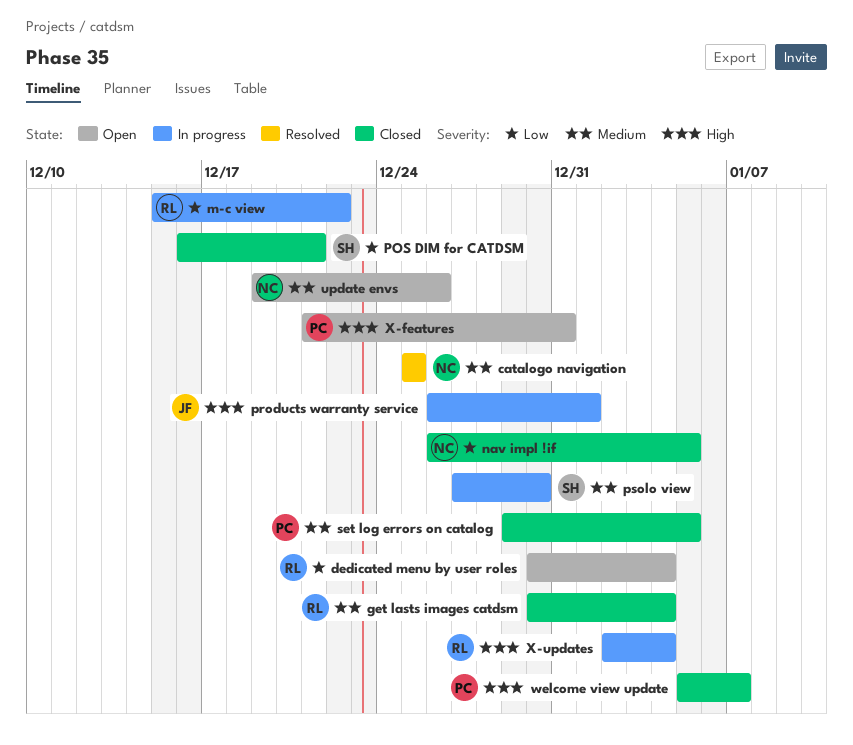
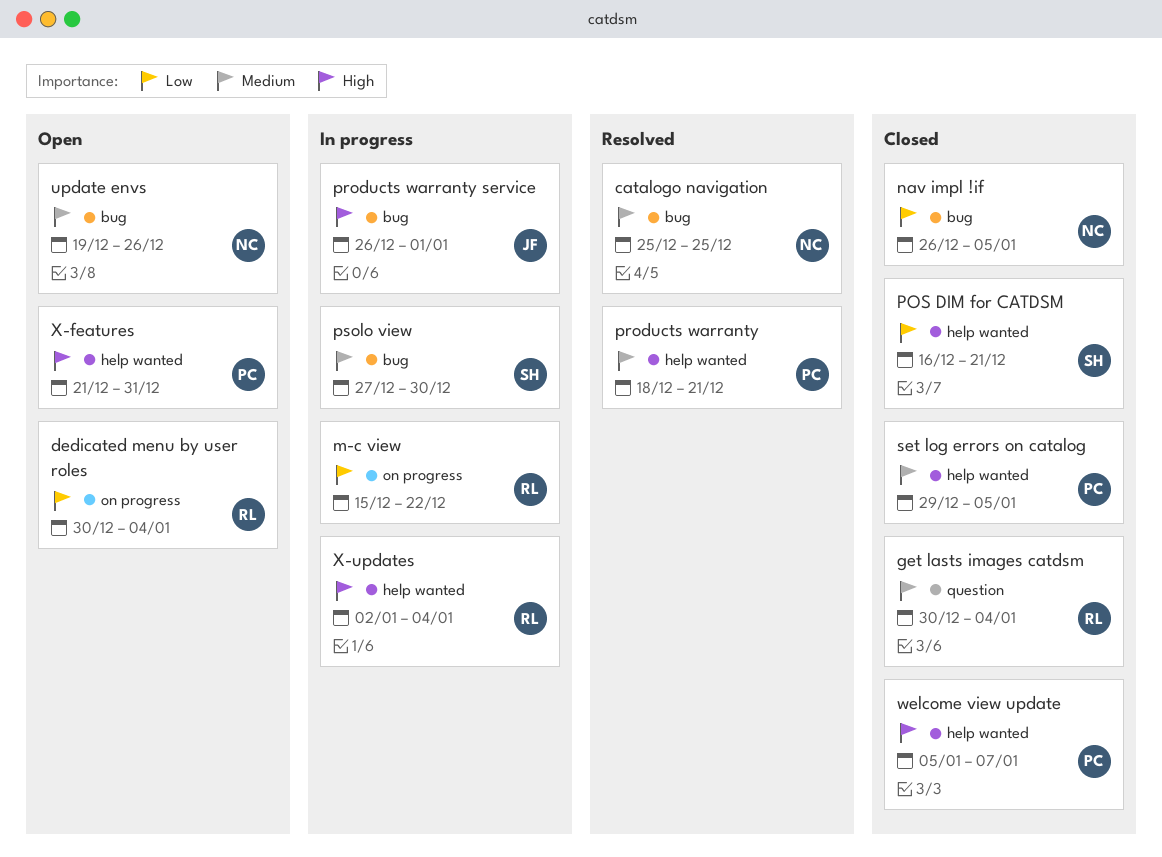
products warranty: none -> present

